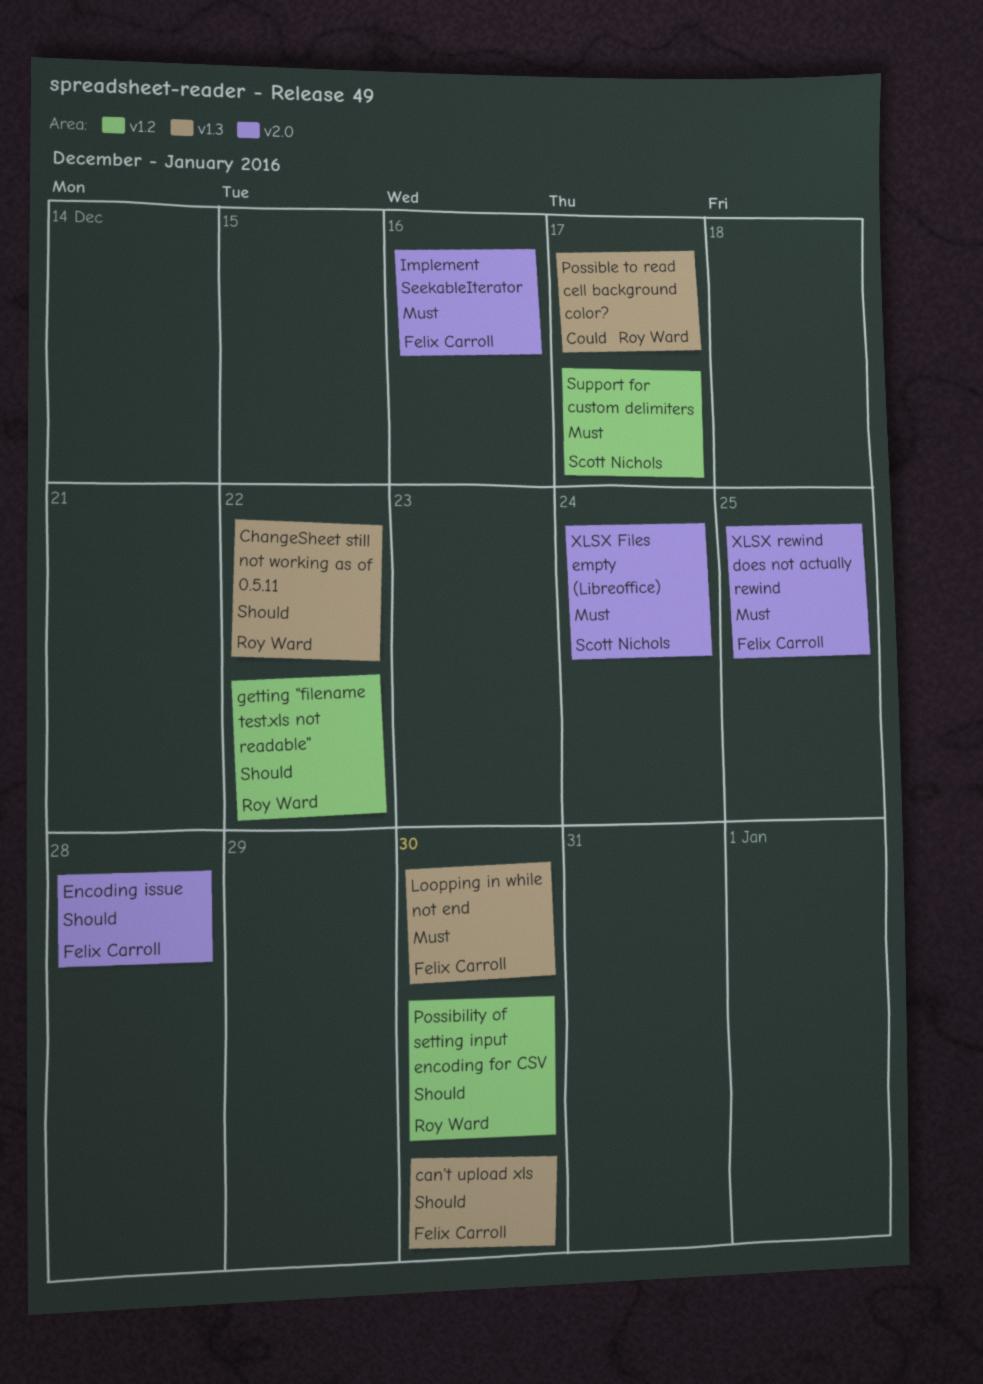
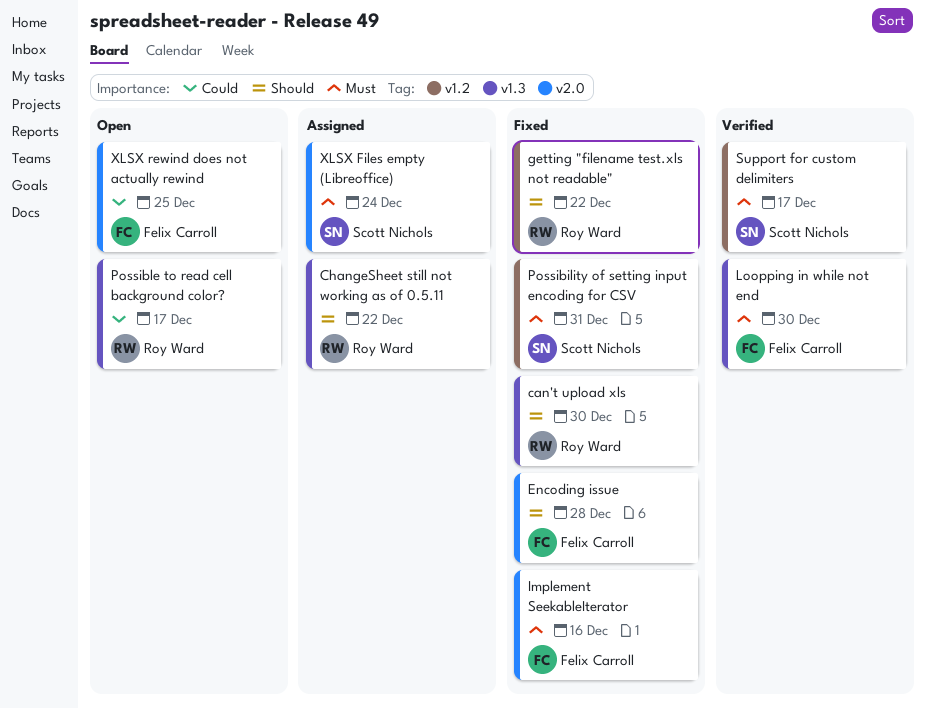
can't upload xls, owner: Felix Carroll -> Roy Ward
Possibility of setting input encoding for CSV, owner: Roy Ward -> Scott Nichols
Possibility of setting input encoding for CSV, priority: Should -> Must
Possibility of setting input encoding for CSV, due: Dec 30 -> Dec 31
XLSX rewind does not actually rewind, priority: Must -> Could

